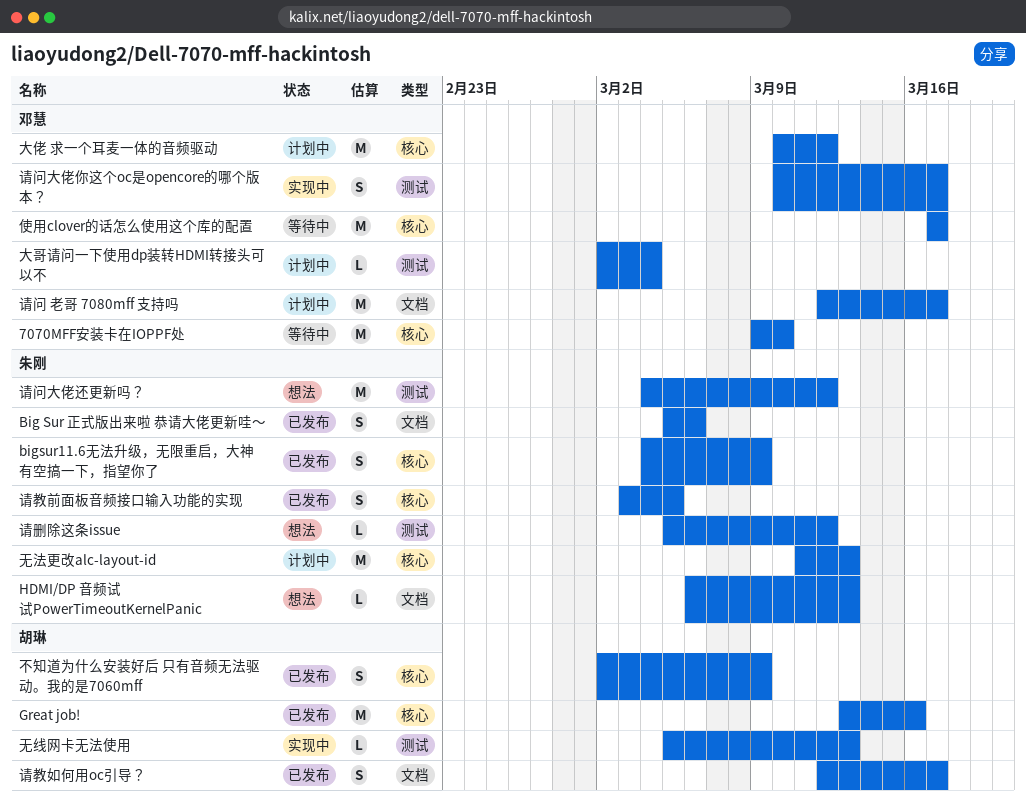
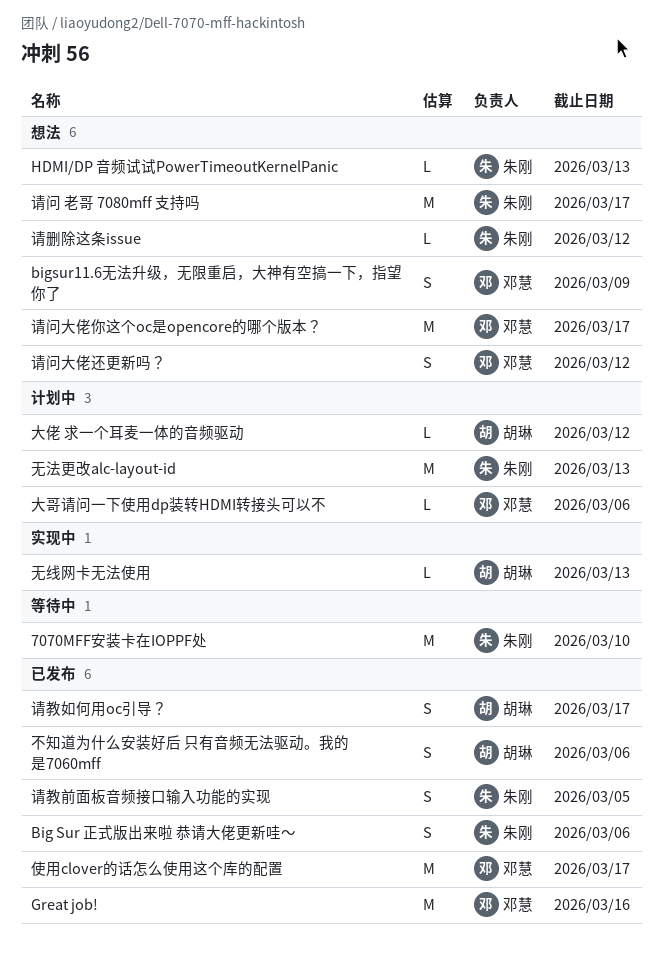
7070MFF安装卡在IOPPF处, owner: 邓慧 -> 朱刚
bigsur11.6无法升级，无限重启，大神有空搞一下，指望你了, status: 已发布 -> 想法
bigsur11.6无法升级，无限重启，大神有空搞一下，指望你了, owner: 朱刚 -> 邓慧
Great job!, owner: 胡琳 -> 邓慧
不知道为什么安装好后 只有音频无法驱动。我的是7060mff, due: Mar 9 -> Mar 6
使用clover的话怎么使用这个库的配置, status: 等待中 -> 已发布
大佬 求一个耳麦一体的音频驱动, owner: 邓慧 -> 胡琳
大佬 求一个耳麦一体的音频驱动, estimate: M -> L
大哥请问一下使用dp装转HDMI转接头可以不, due: Mar 4 -> Mar 6
请问 老哥 7080mff 支持吗, status: 计划中 -> 想法
请问 老哥 7080mff 支持吗, owner: 邓慧 -> 朱刚
请问大佬你这个oc是opencore的哪个版本？, status: 实现中 -> 想法
请问大佬你这个oc是opencore的哪个版本？, estimate: S -> M
请问大佬还更新吗？, owner: 朱刚 -> 邓慧
请问大佬还更新吗？, estimate: M -> S

